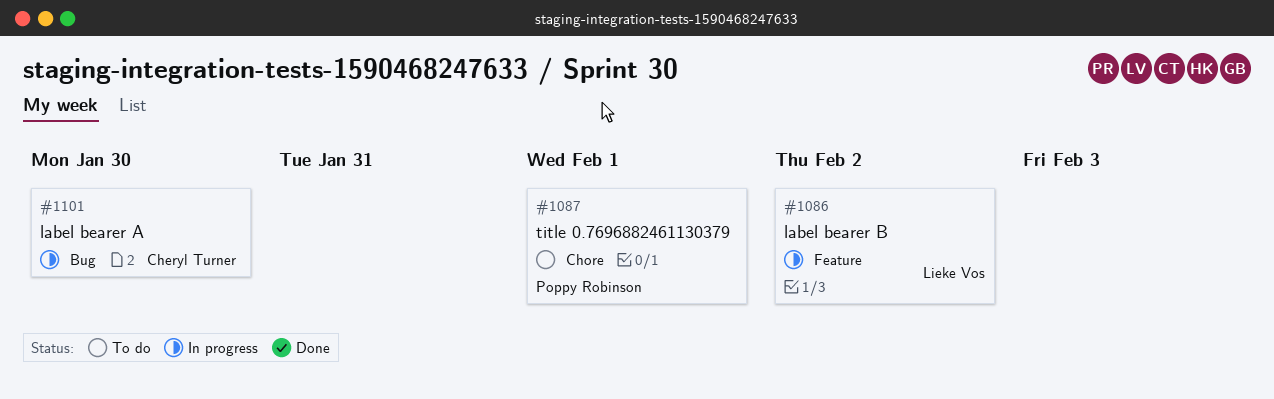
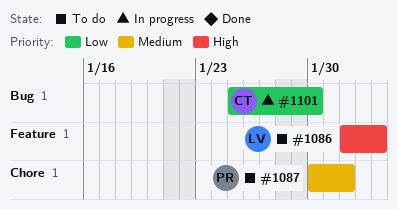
#1086, status: In progress -> To do
#1086, due: Feb 2 -> Feb 3

